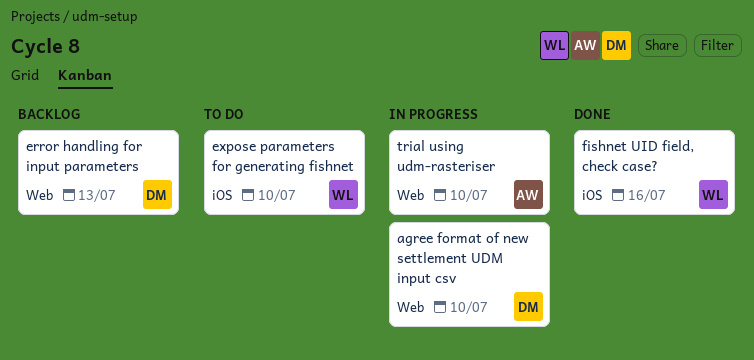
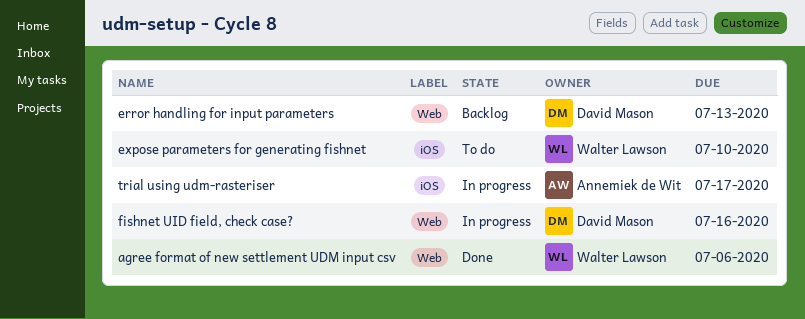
agree format of new settlement UDM input csv, status: In progress -> Done
agree format of new settlement UDM input csv, owner: David Mason -> Walter Lawson
agree format of new settlement UDM input csv, due: Jul 10 -> Jul 6
fishnet UID field, check case?, status: Done -> In progress
fishnet UID field, check case?, owner: Walter Lawson -> David Mason
fishnet UID field, check case?, label: iOS -> Web
trial using udm-rasteriser, label: Web -> iOS
trial using udm-rasteriser, due: Jul 10 -> Jul 17

